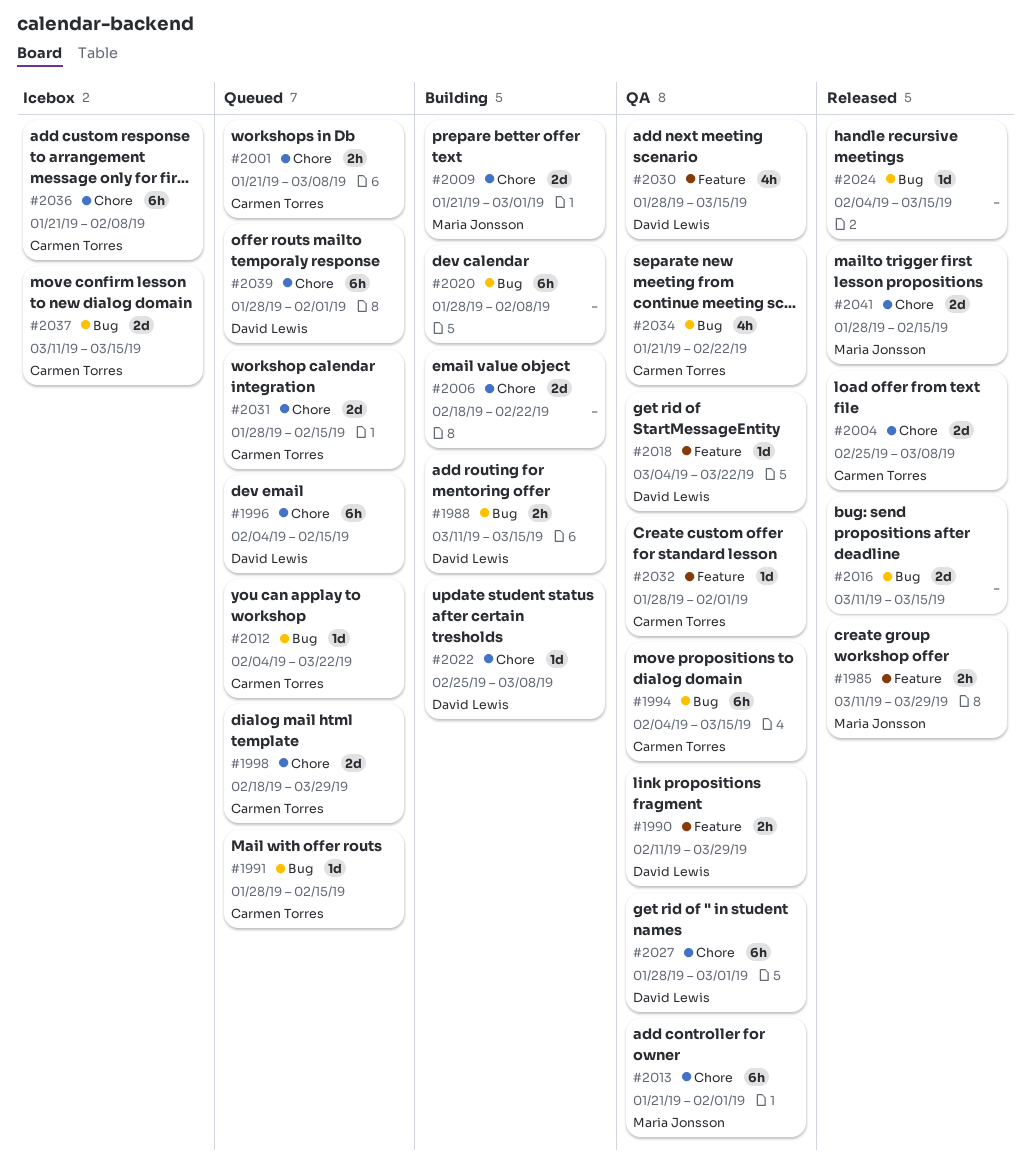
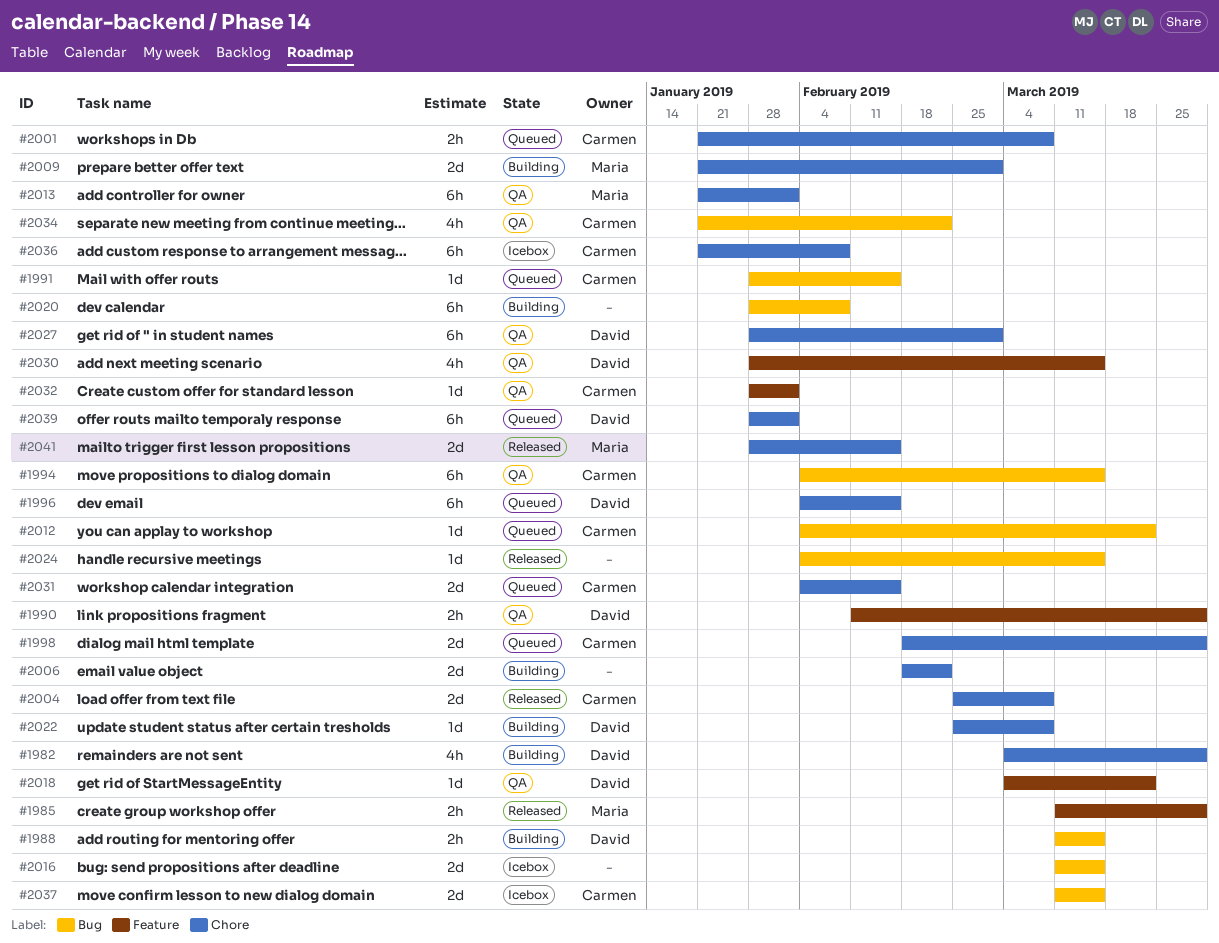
#1982: none -> present
#2016, status: Released -> Icebox
#2031, start: Jan 28 -> Feb 4

